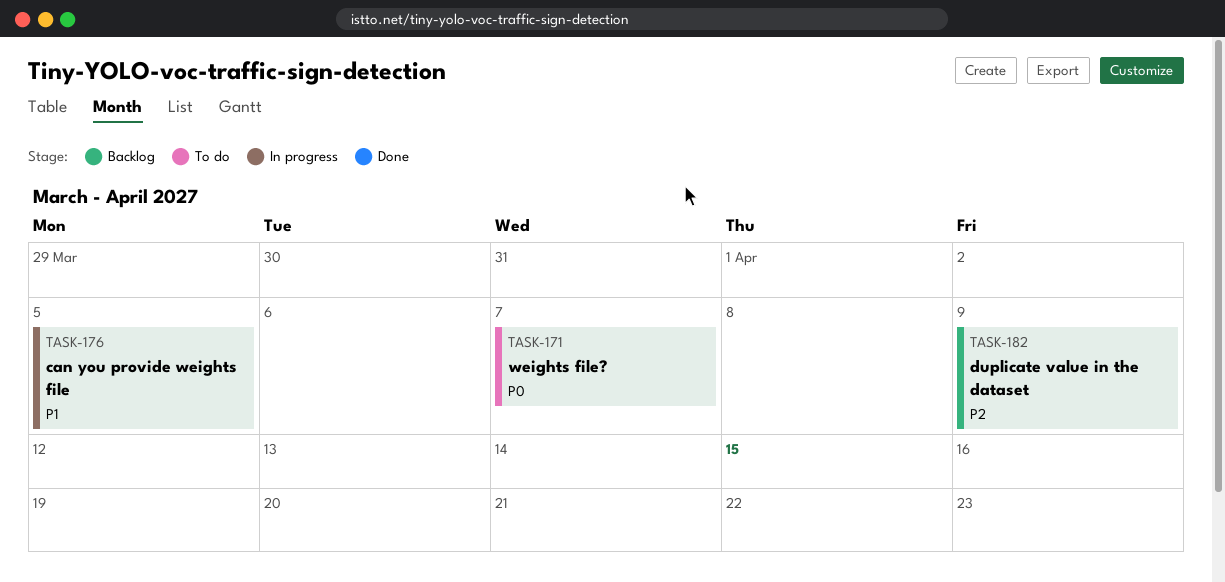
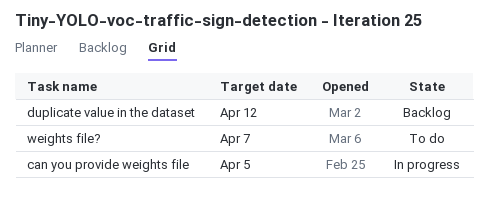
duplicate value in the dataset, due: Apr 9 -> Apr 12

